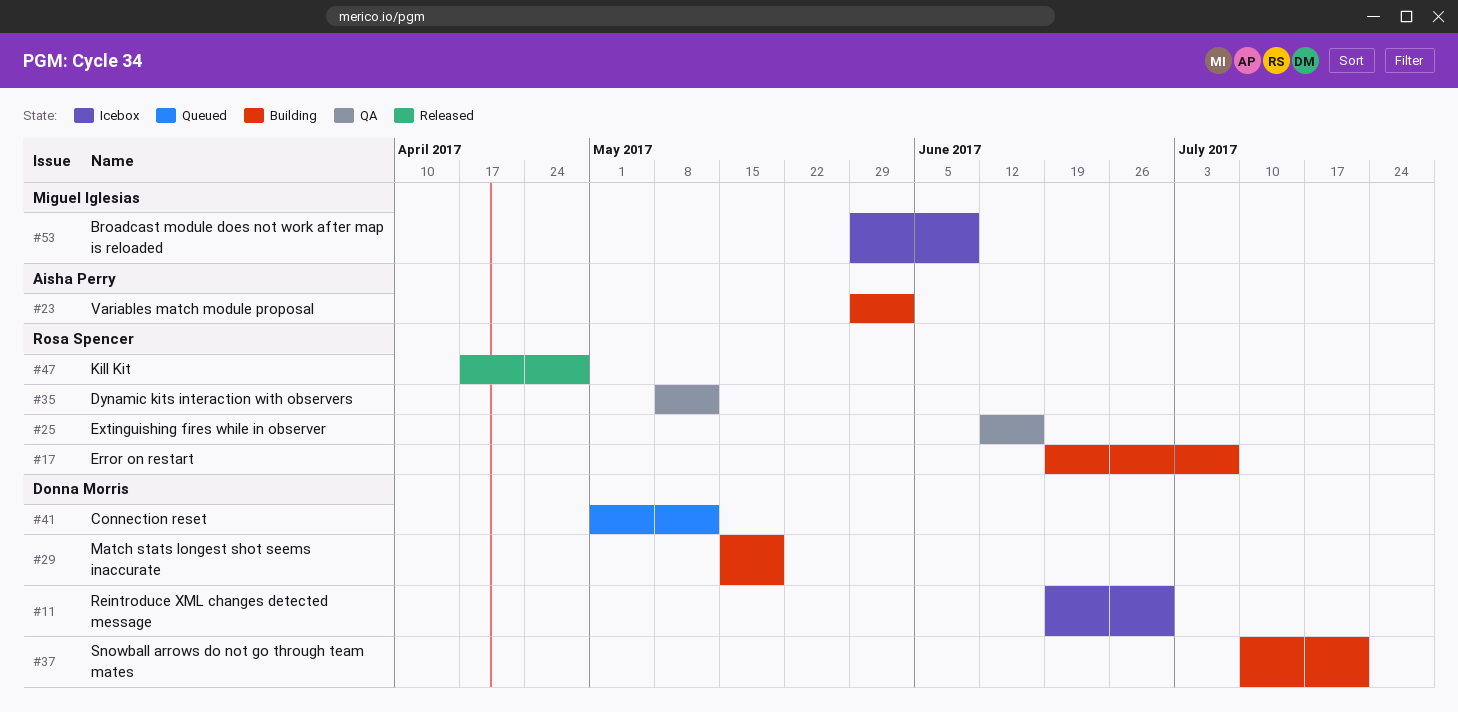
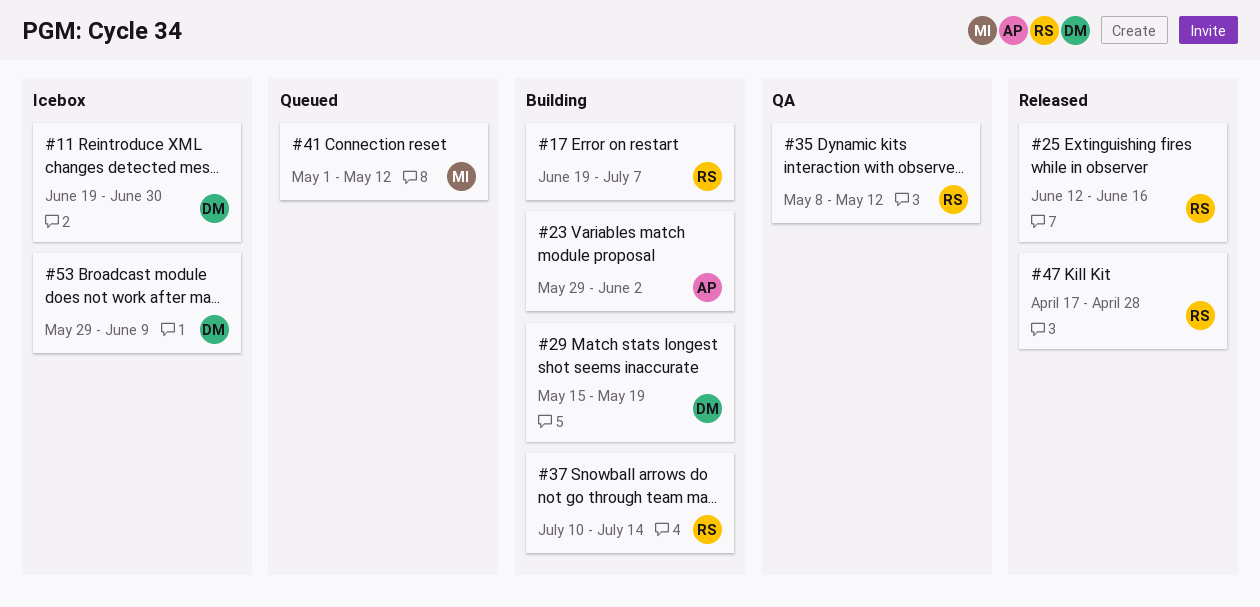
#25, status: QA -> Released
#37, owner: Donna Morris -> Rosa Spencer
#37, due: Jul 21 -> Jul 14
#41, owner: Donna Morris -> Miguel Iglesias
#53, owner: Miguel Iglesias -> Donna Morris

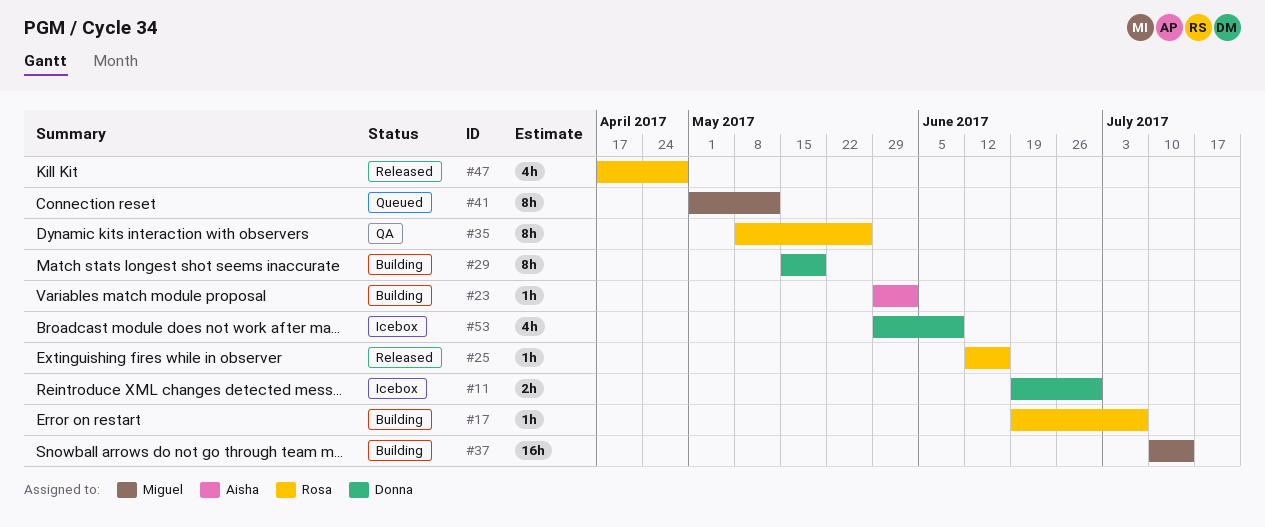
#35, due: May 12 -> May 26
#37, owner: Rosa -> Miguel

